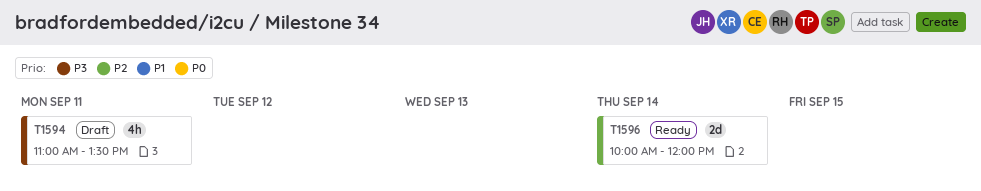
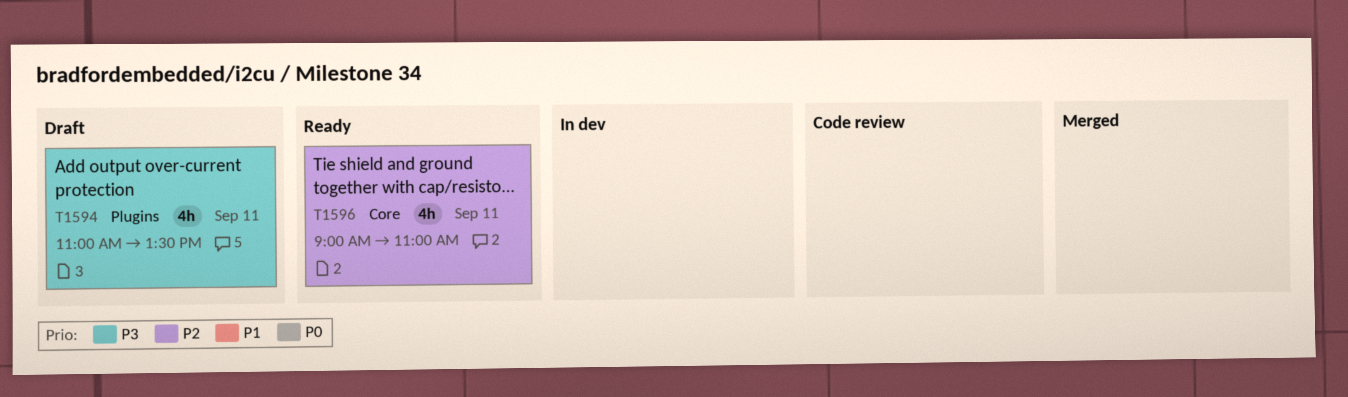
T1596, estimate: 2d -> 4h
T1596, day: Sep 14 -> Sep 11
T1596, begins: 10:00 -> 09:00
T1596, ends: 12:00 -> 11:00

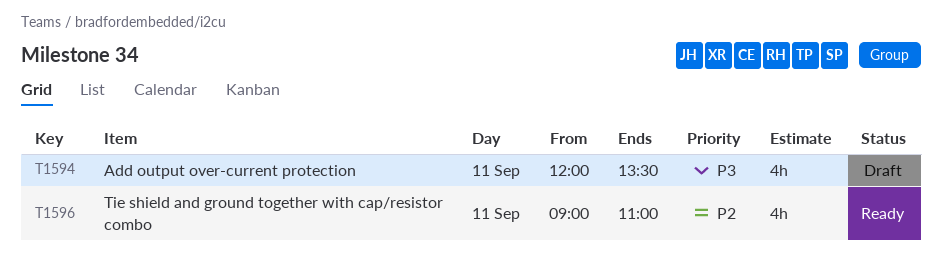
T1594, begins: 11:00 -> 12:00

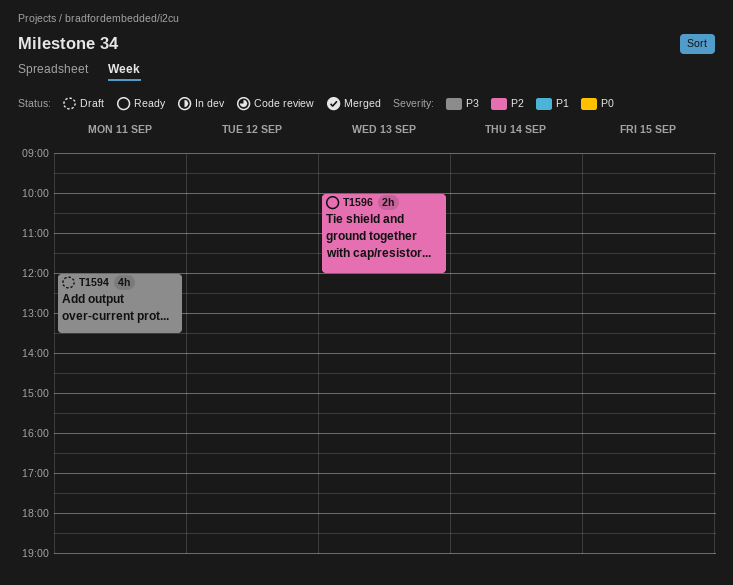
T1596, estimate: 4h -> 2h
T1596, day: Sep 11 -> Sep 13
T1596, begins: 09:00 -> 10:00
T1596, ends: 11:00 -> 12:00

